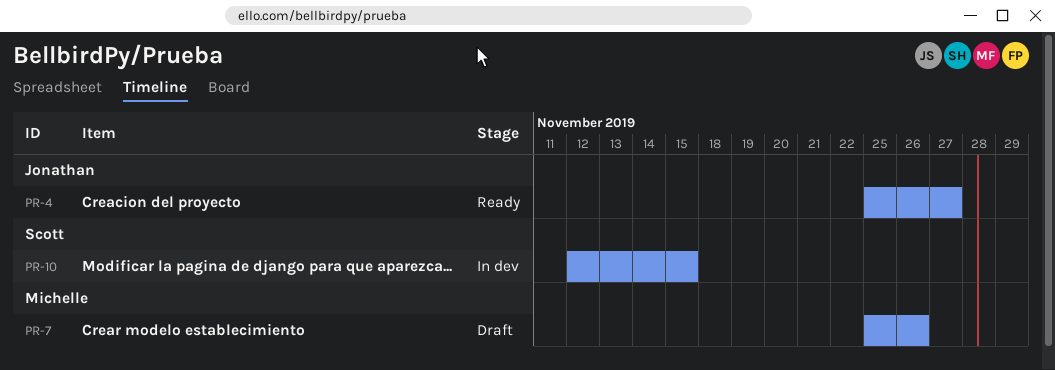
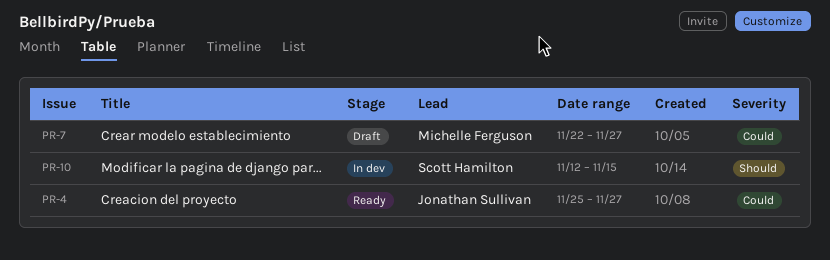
PR-7, start: Nov 25 -> Nov 22
PR-7, due: Nov 26 -> Nov 27

